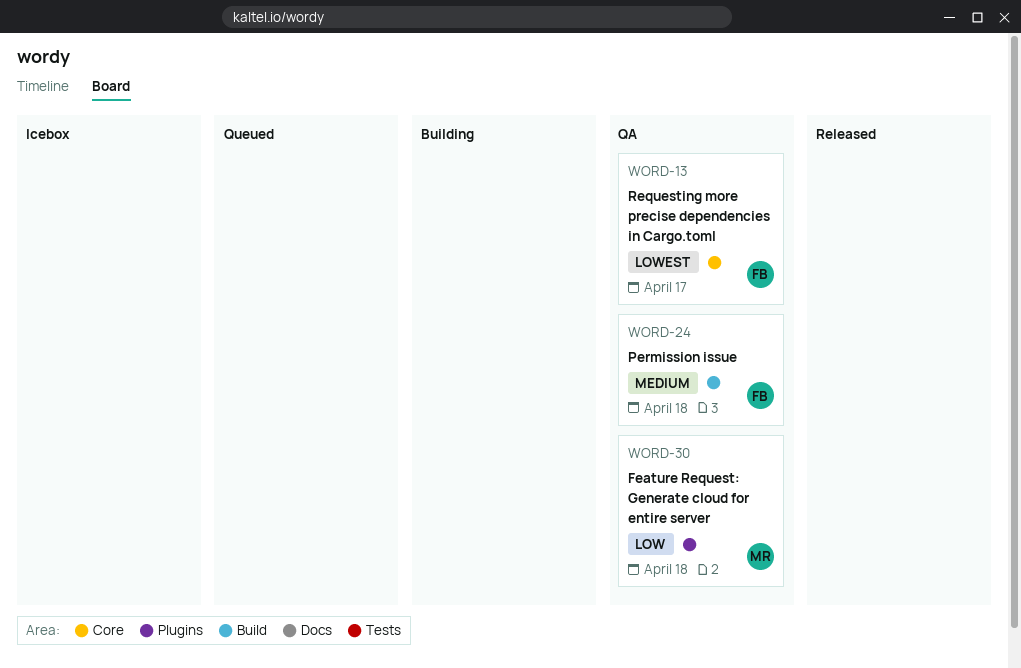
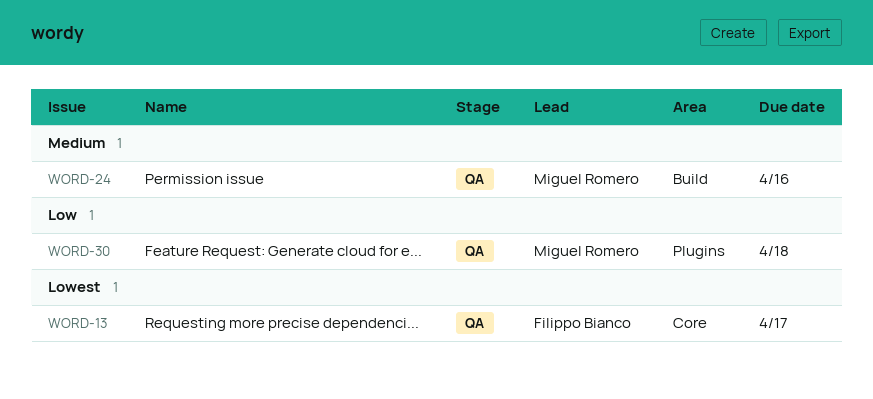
WORD-24, owner: Filippo Bianco -> Miguel Romero
WORD-24, due: Apr 18 -> Apr 16

